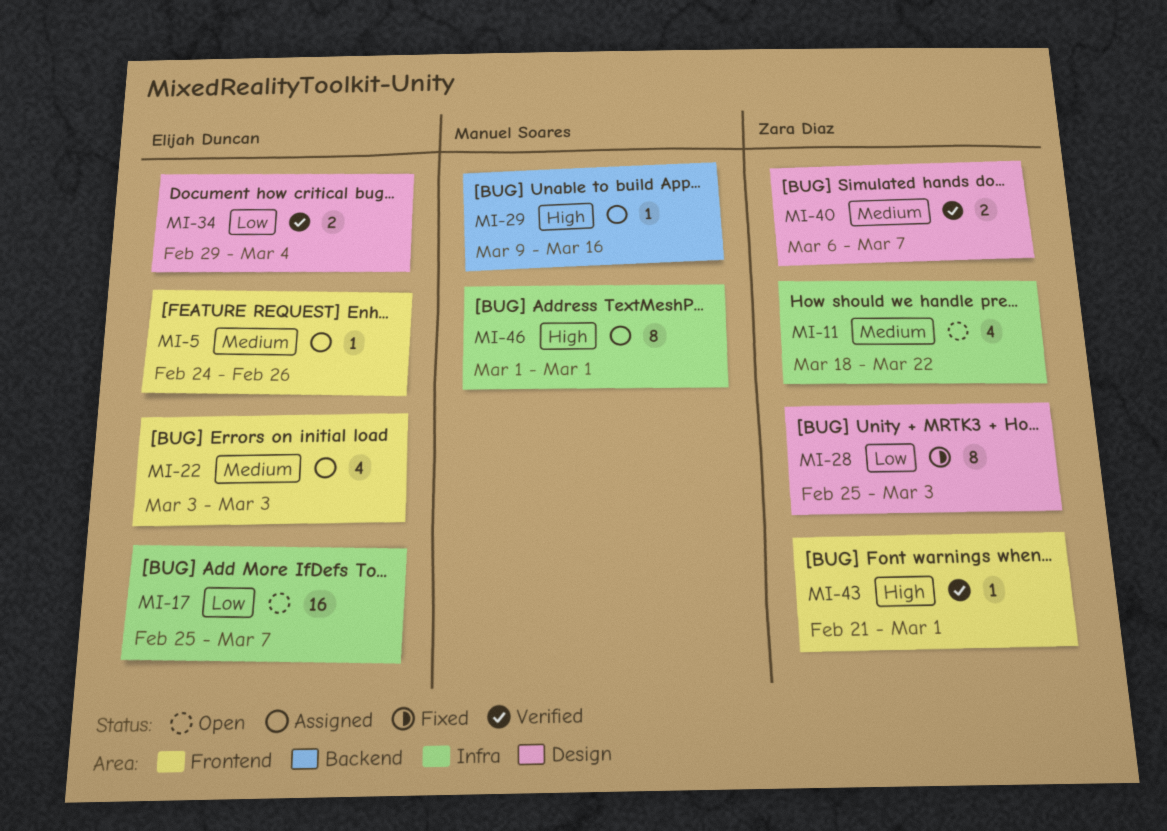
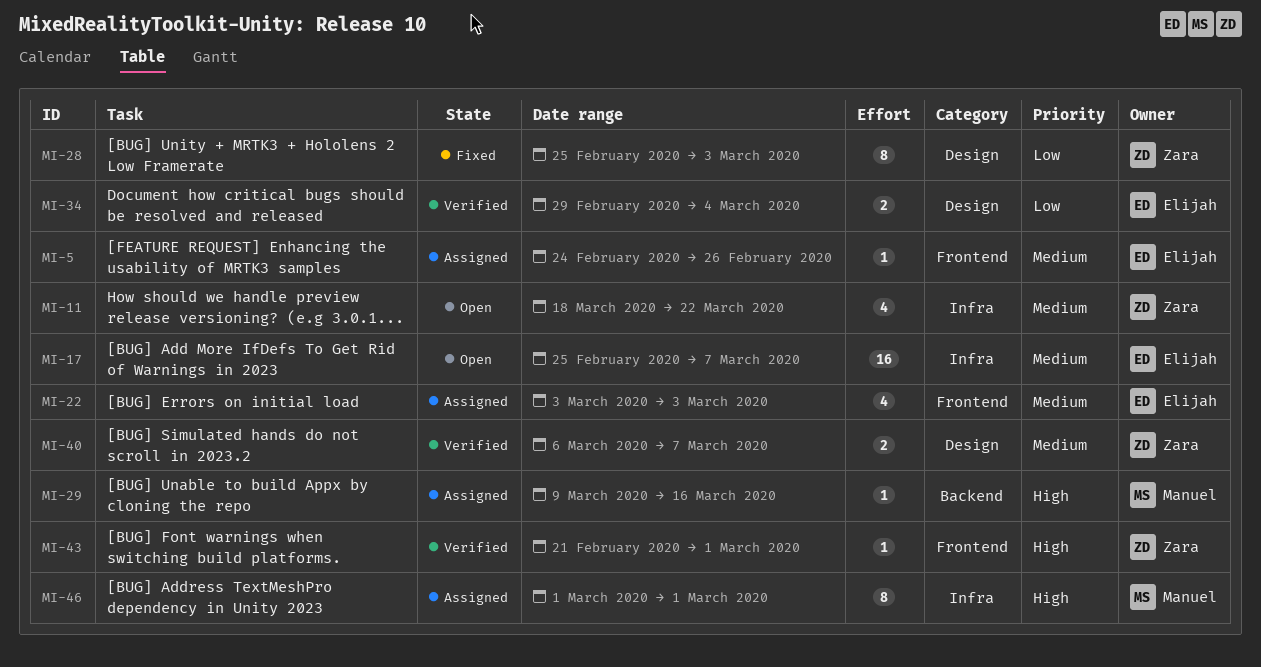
MI-17, priority: Low -> Medium

